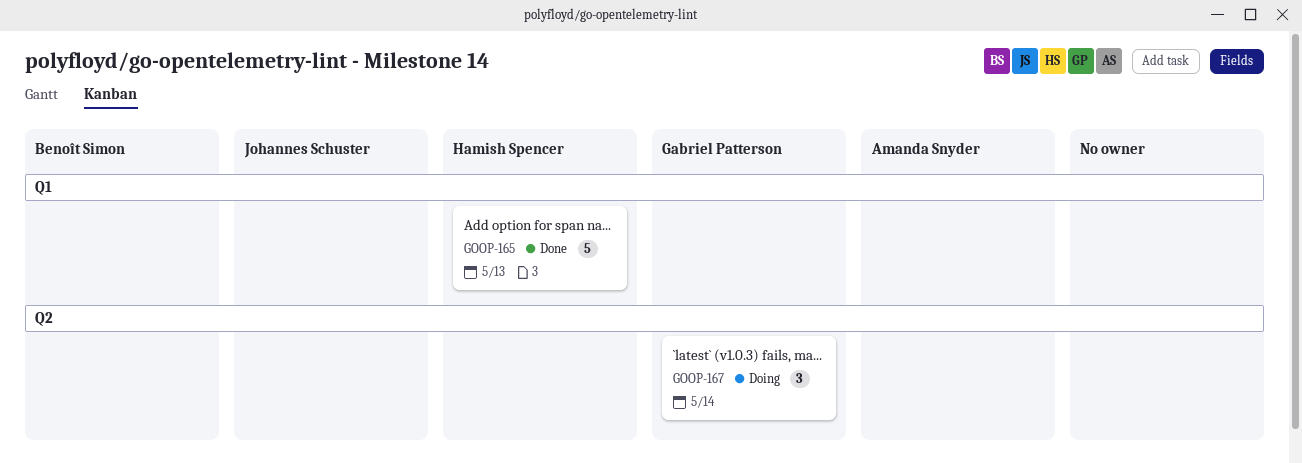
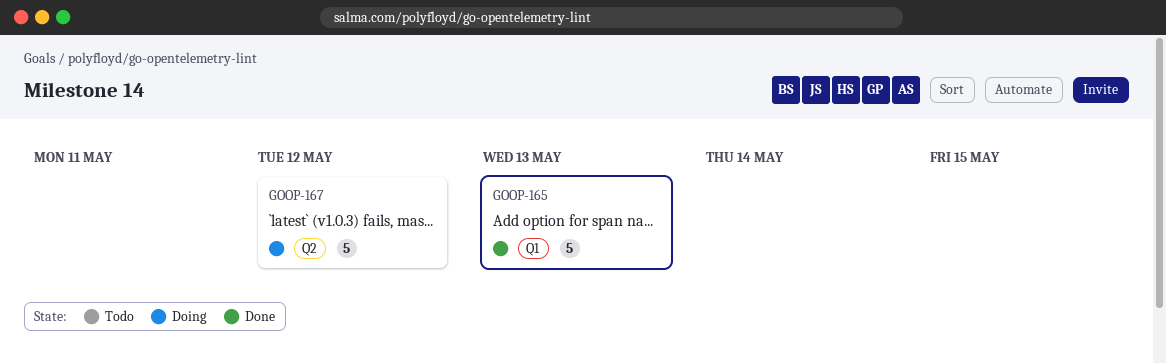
GOOP-167, estimate: 3 -> 5
GOOP-167, due: May 14 -> May 12

